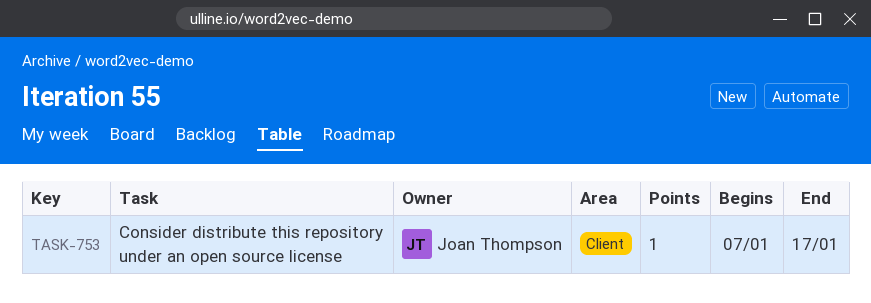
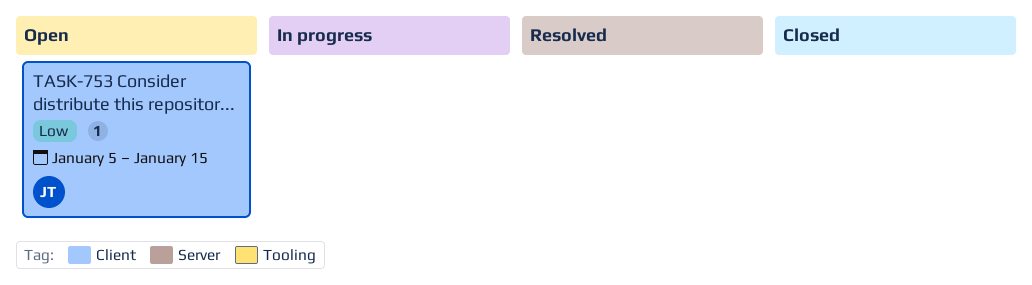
TASK-753, start: Jan 7 -> Jan 5
TASK-753, due: Jan 17 -> Jan 15

